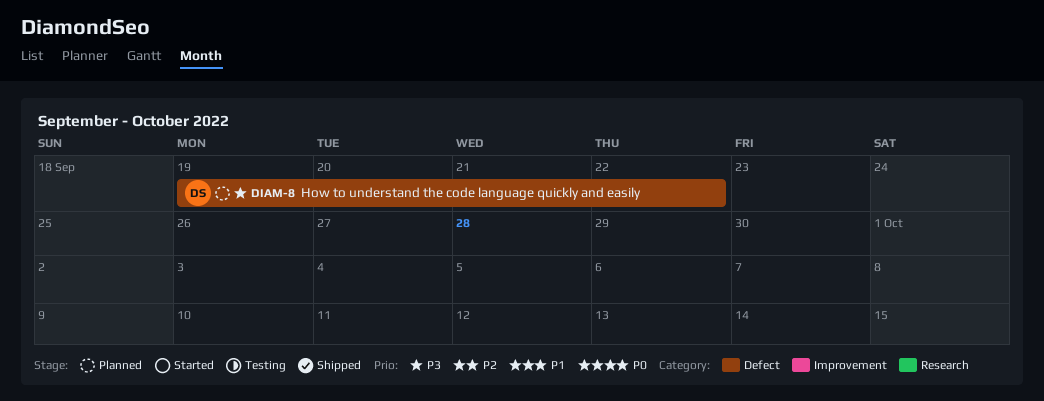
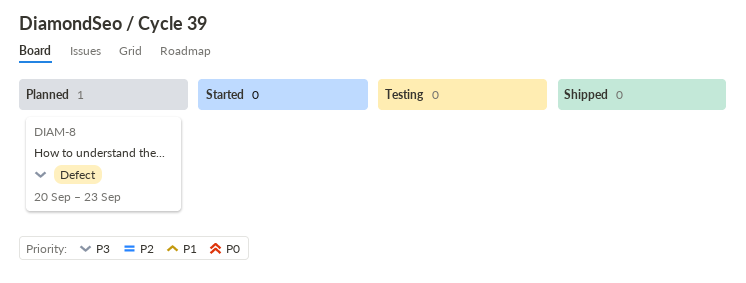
DIAM-8, start: Sep 19 -> Sep 20
DIAM-8, due: Sep 22 -> Sep 23

